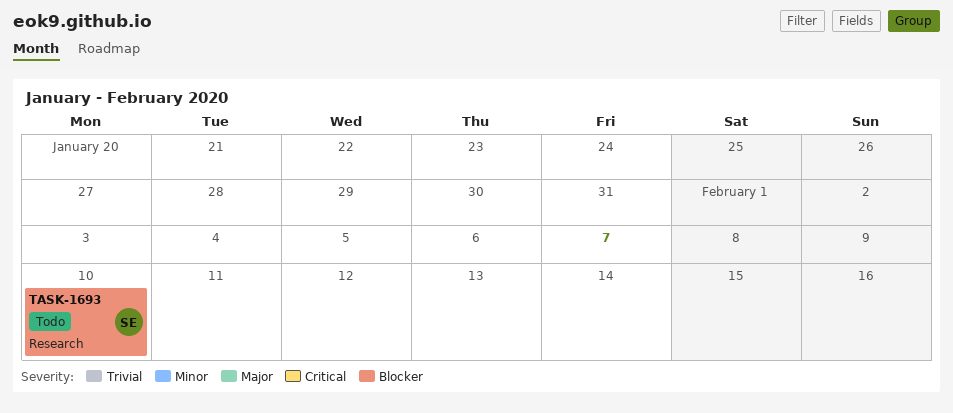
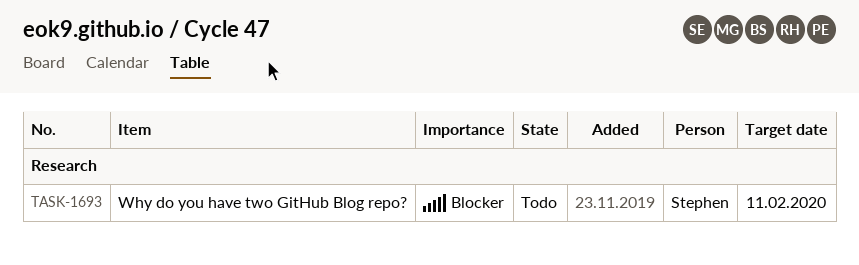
TASK-1693, due: Feb 10 -> Feb 11

